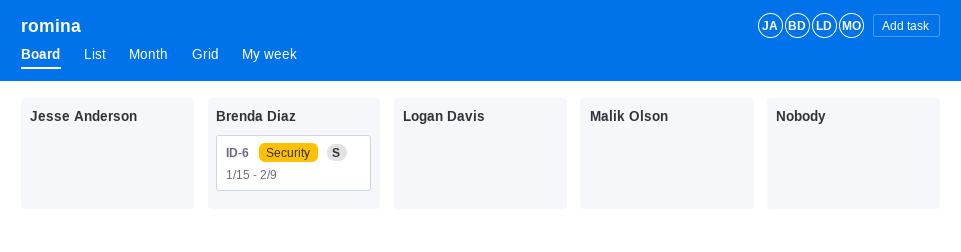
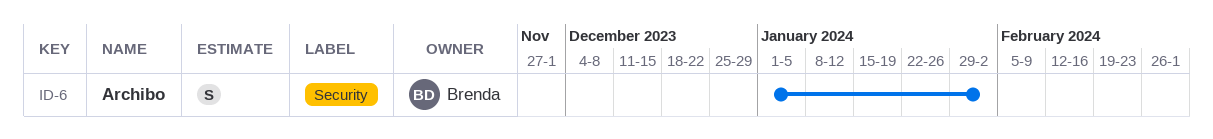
ID-6, start: Jan 15 -> Jan 1
ID-6, due: Feb 9 -> Feb 2

